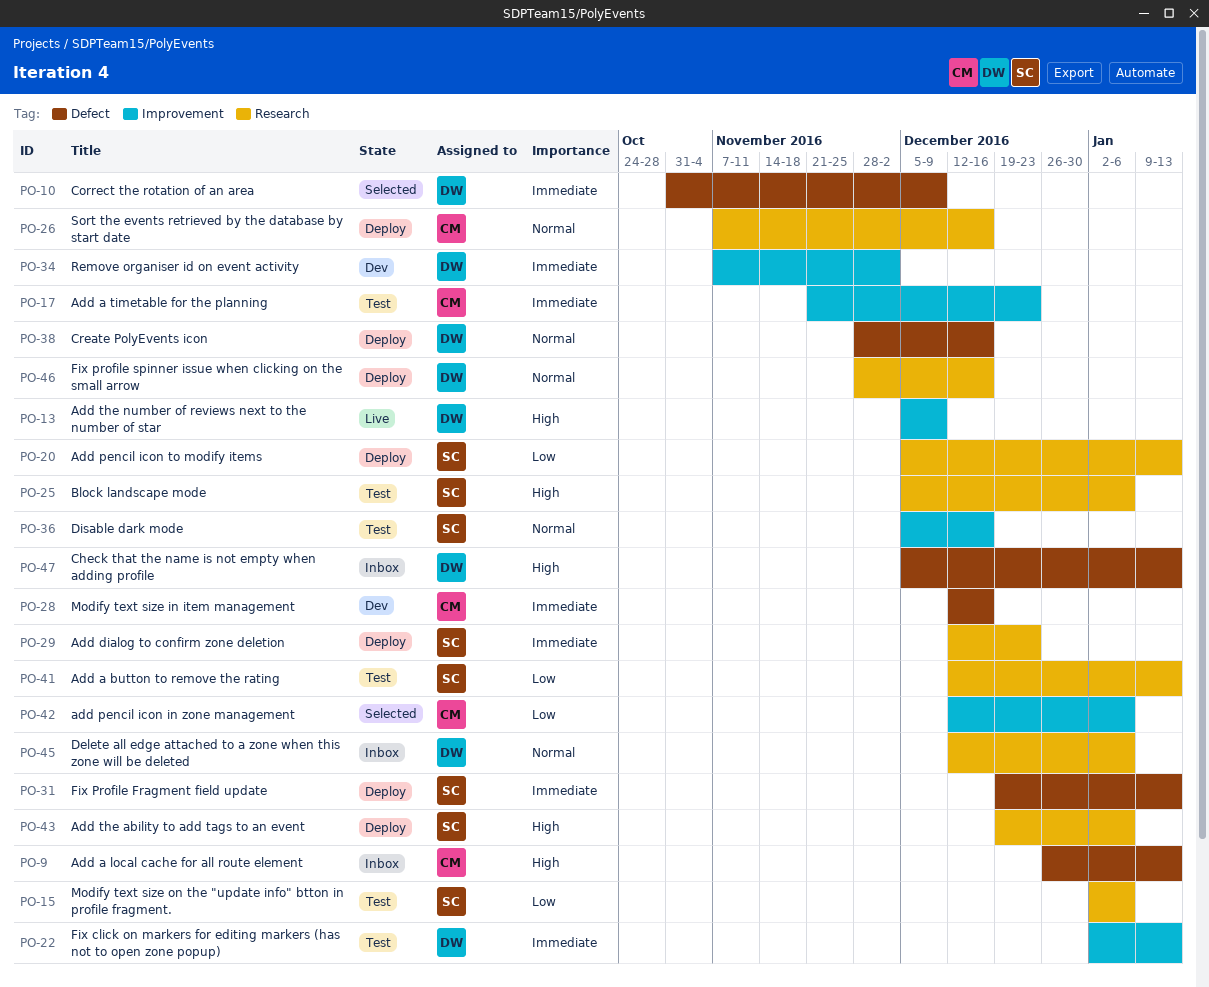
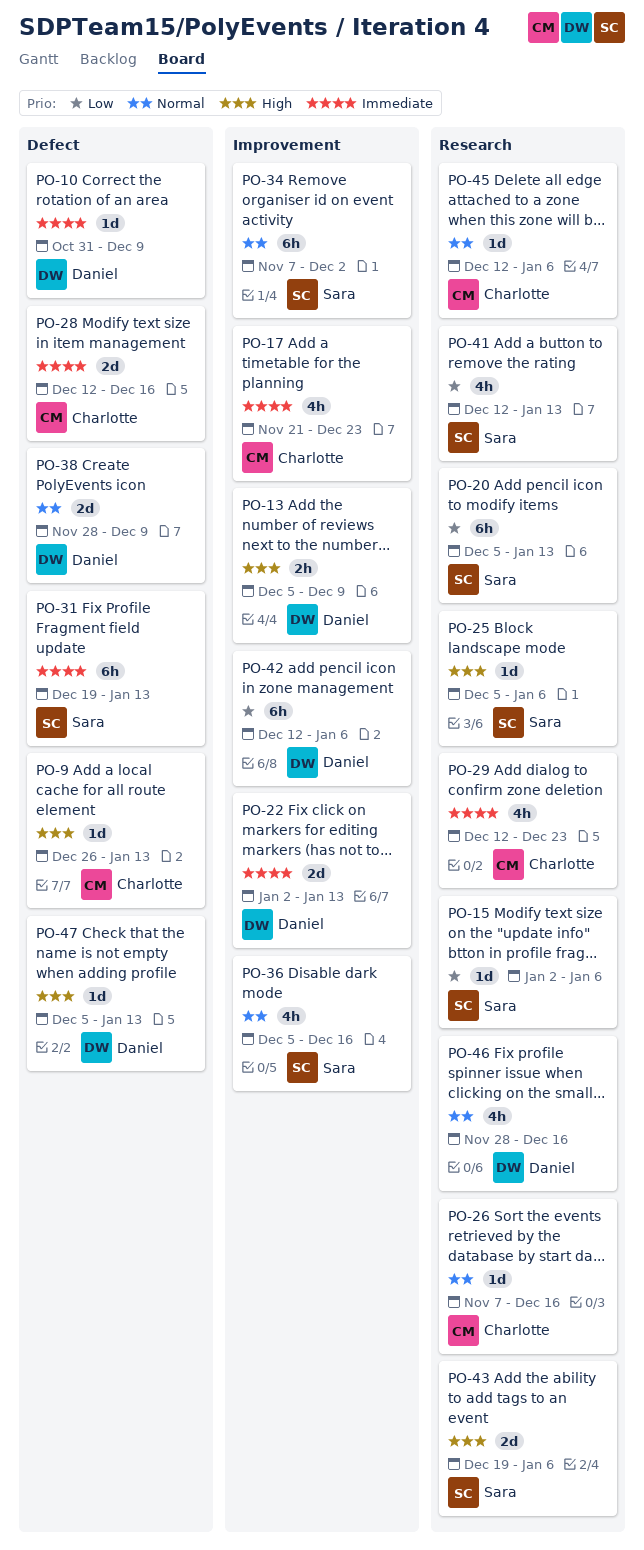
PO-29, owner: Sara -> Charlotte
PO-34, owner: Daniel -> Sara
PO-34, priority: Immediate -> Normal
PO-38, due: Dec 16 -> Dec 9
PO-42, owner: Charlotte -> Daniel
PO-45, owner: Daniel -> Charlotte

